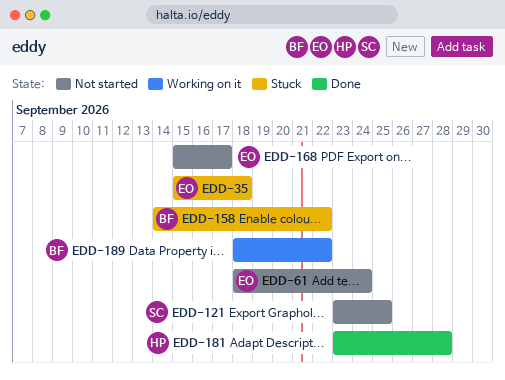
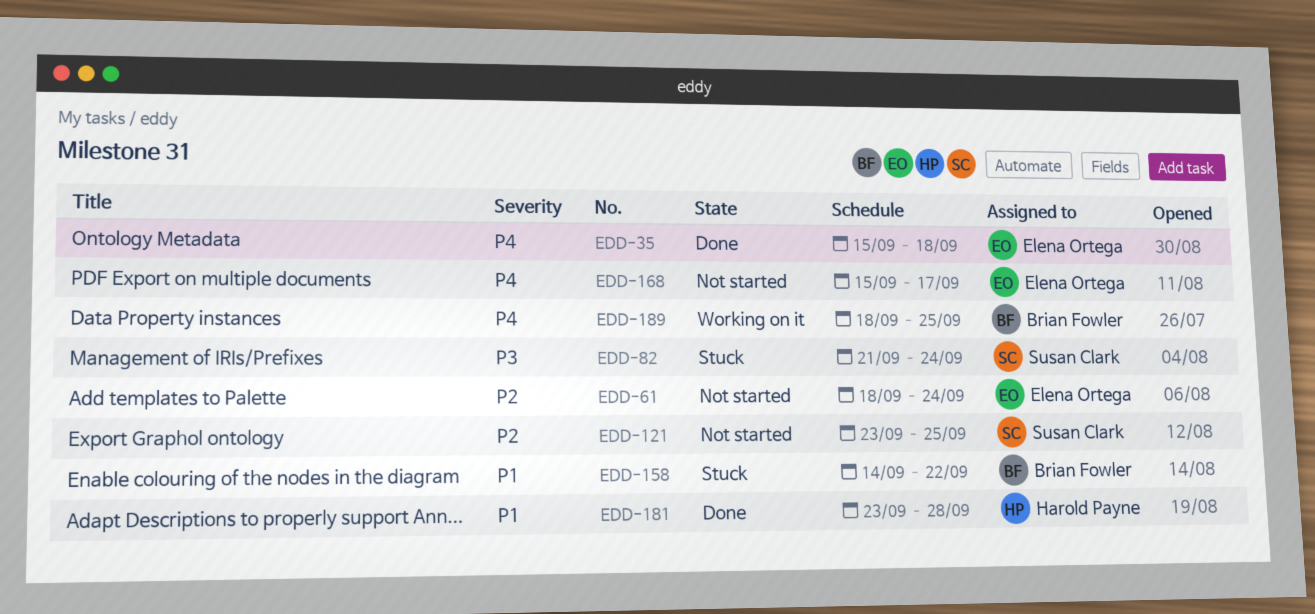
EDD-35, status: Stuck -> Done
EDD-82: none -> present
EDD-189, due: Sep 22 -> Sep 25

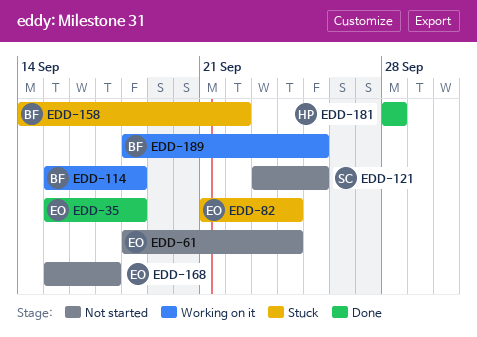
EDD-82, owner: Susan Clark -> Elena Ortega
EDD-114: none -> present
EDD-181, start: Sep 23 -> Sep 28

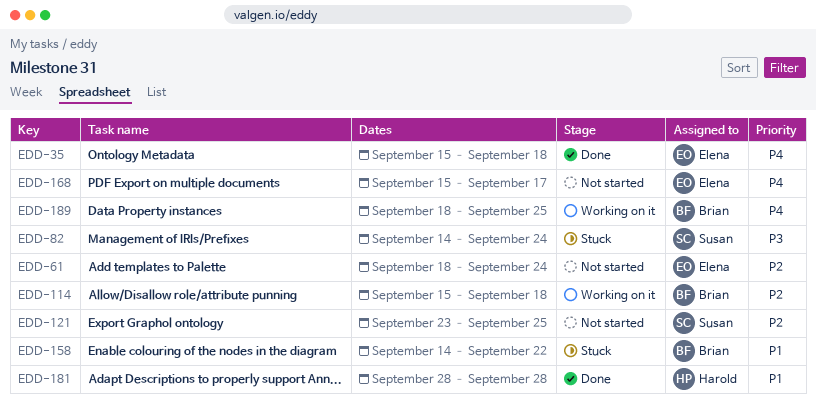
EDD-82, owner: Elena -> Susan
EDD-82, start: Sep 21 -> Sep 14

